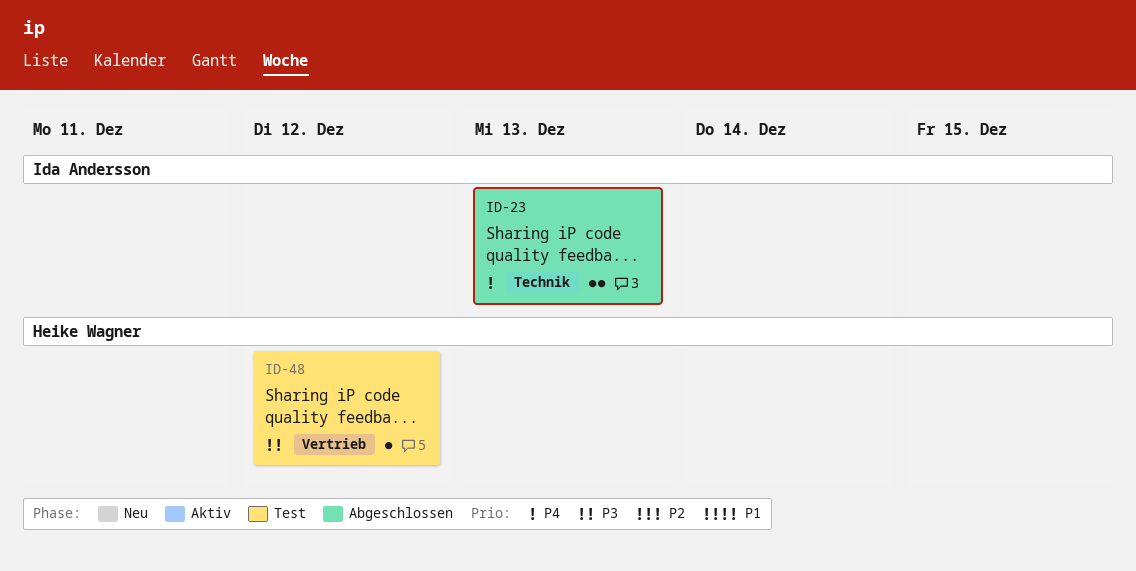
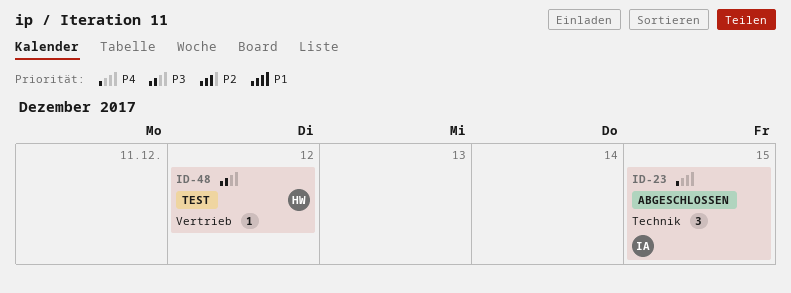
ID-23, estimate: 2 -> 3
ID-23, due: Dec 13 -> Dec 15

